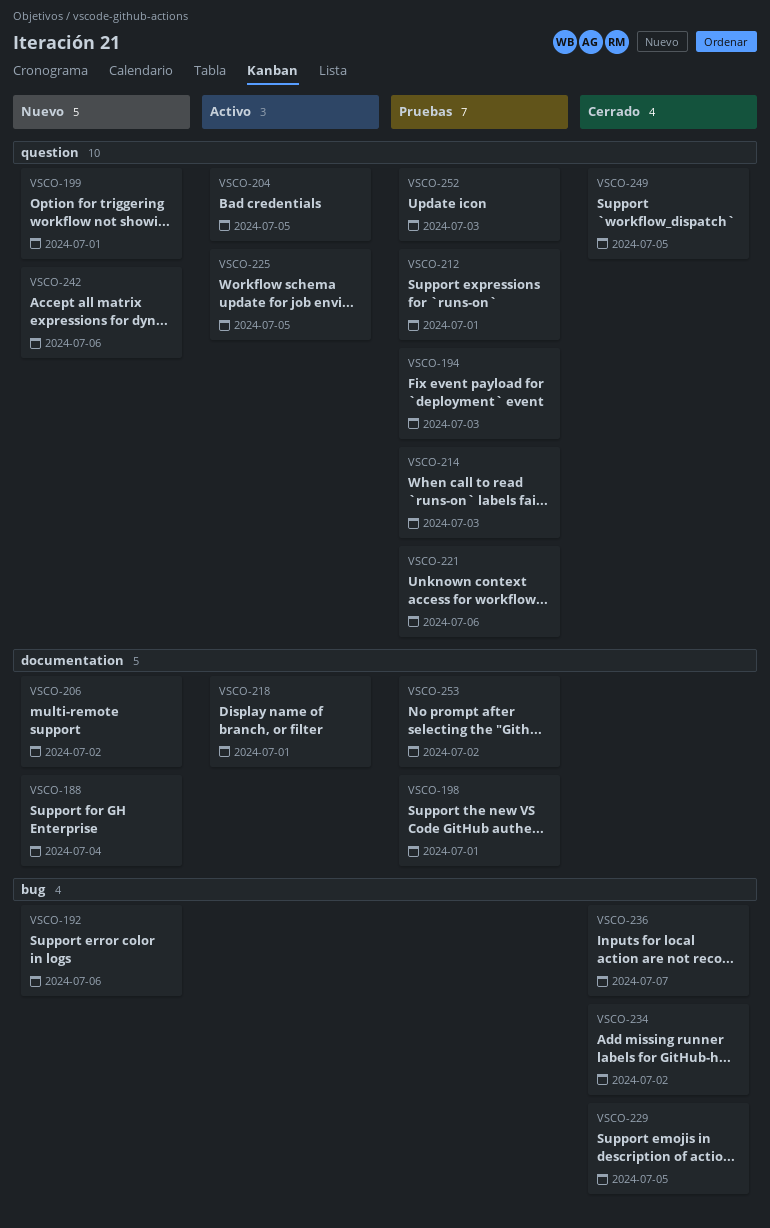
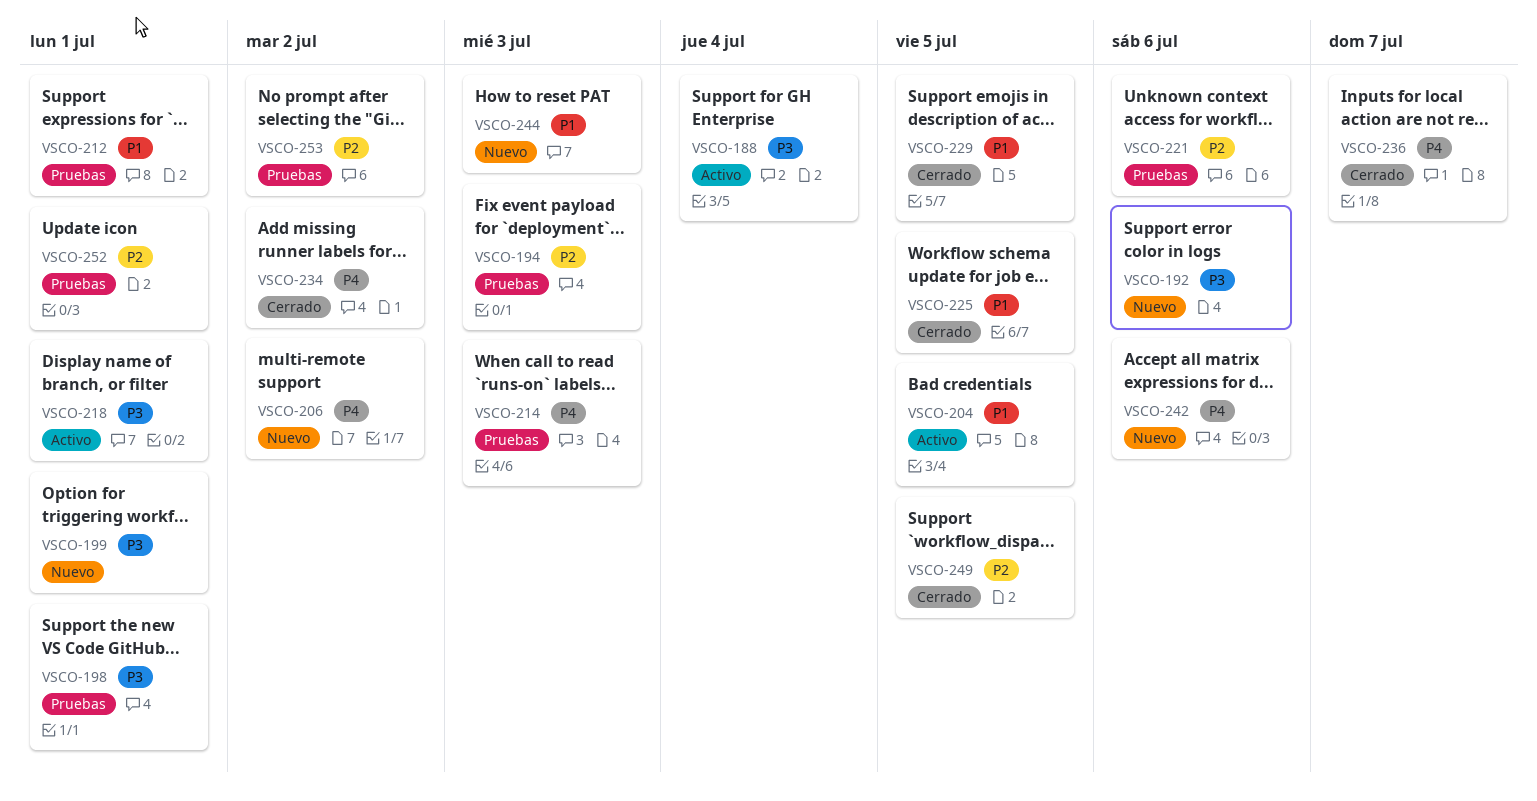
VSCO-188, status: Nuevo -> Activo
VSCO-225, status: Activo -> Cerrado
VSCO-244: none -> present
VSCO-252, due: Jul 3 -> Jul 1

